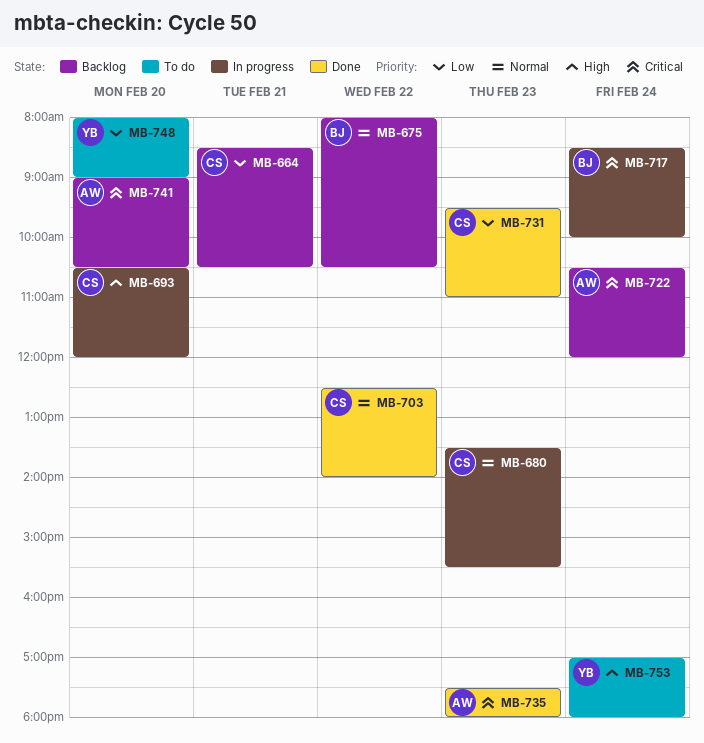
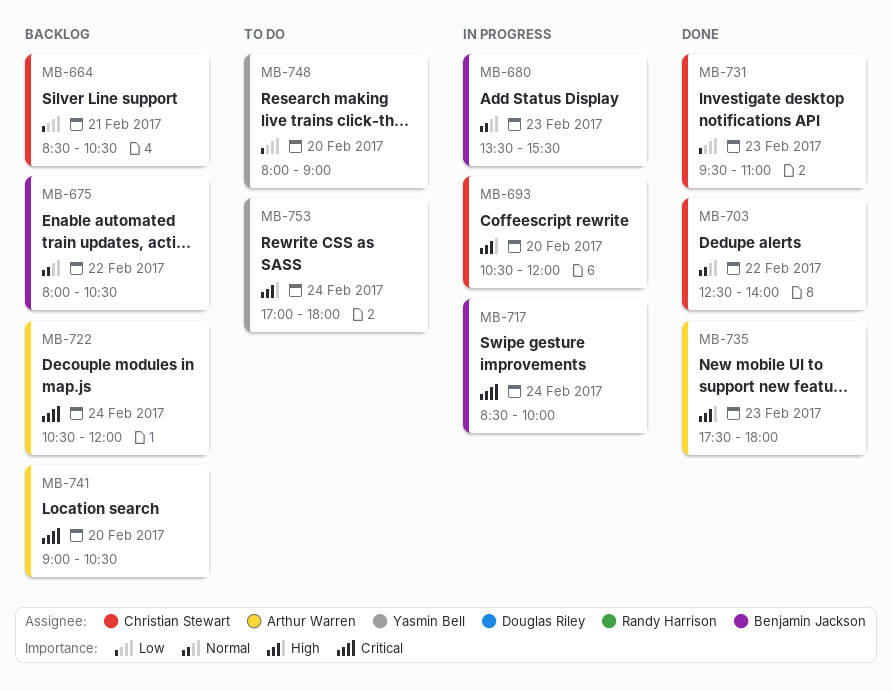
MB-680, owner: Christian Stewart -> Benjamin Jackson
MB-735, priority: Critical -> High

